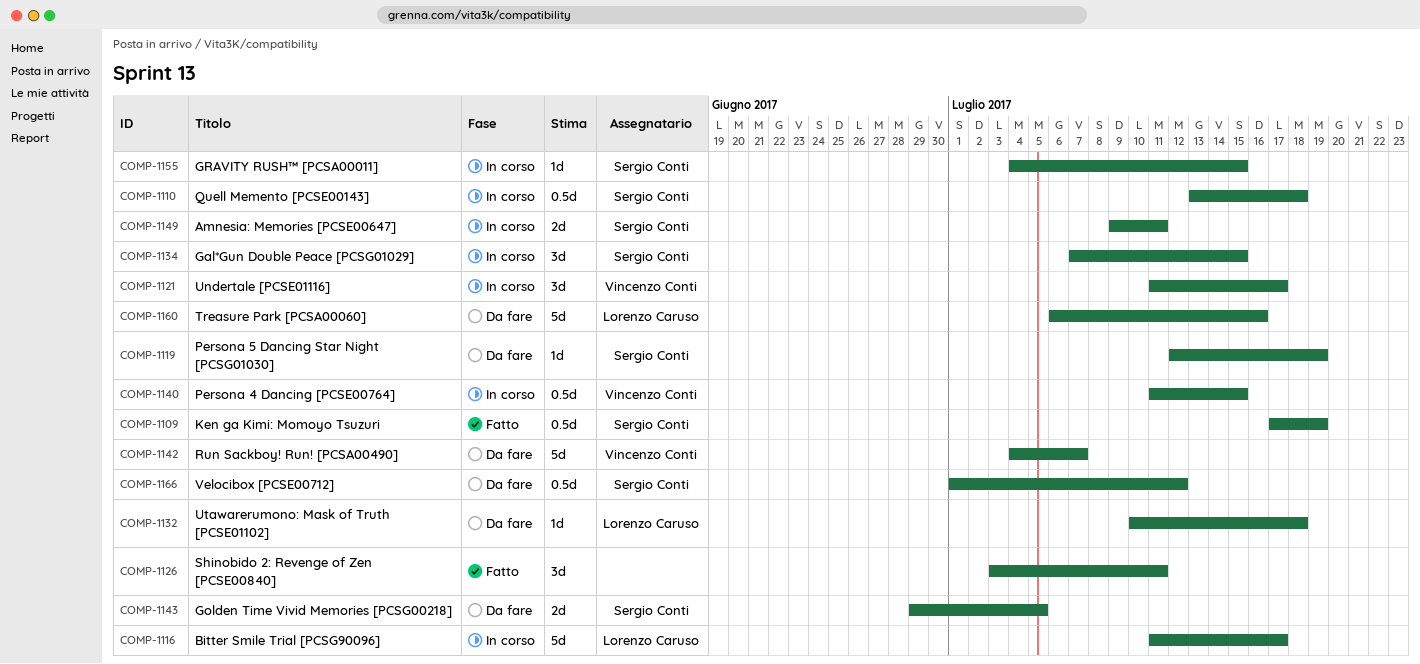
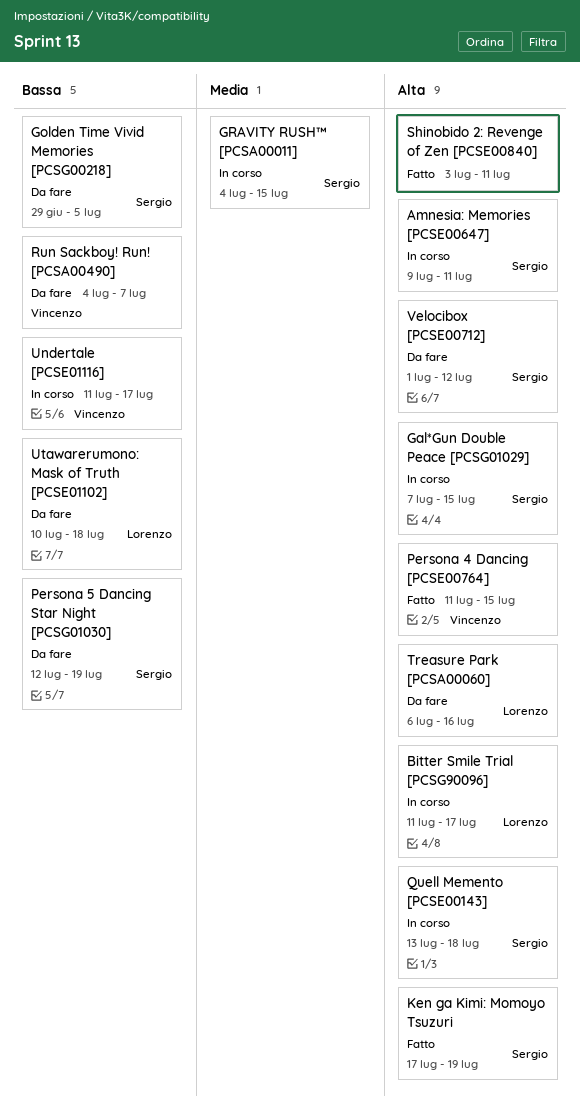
Persona 4 Dancing [PCSE00764], status: In corso -> Fatto

